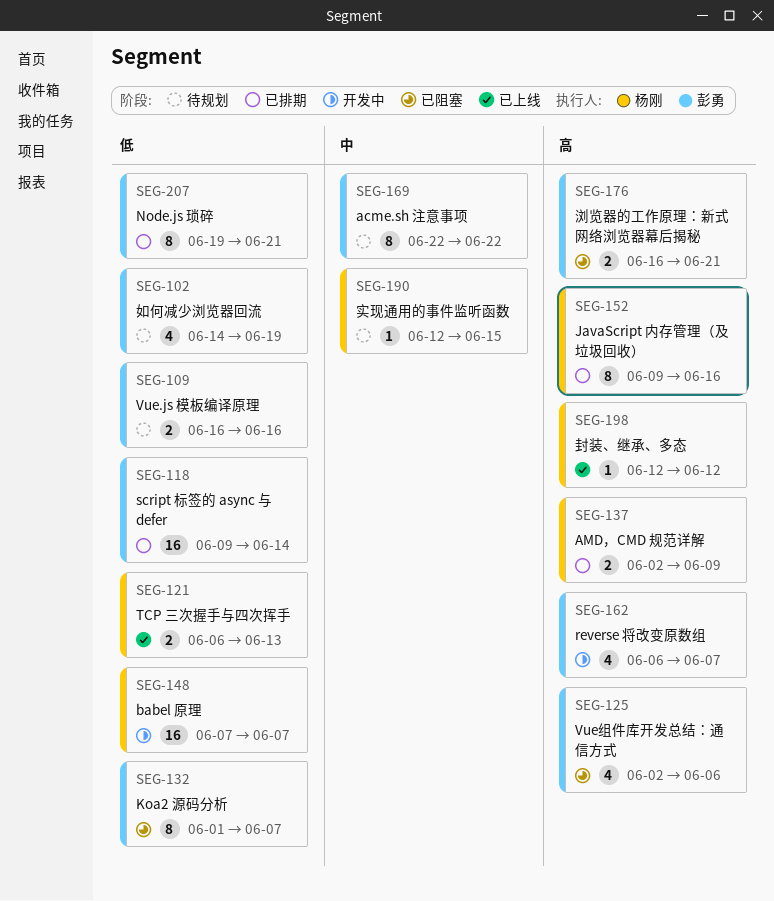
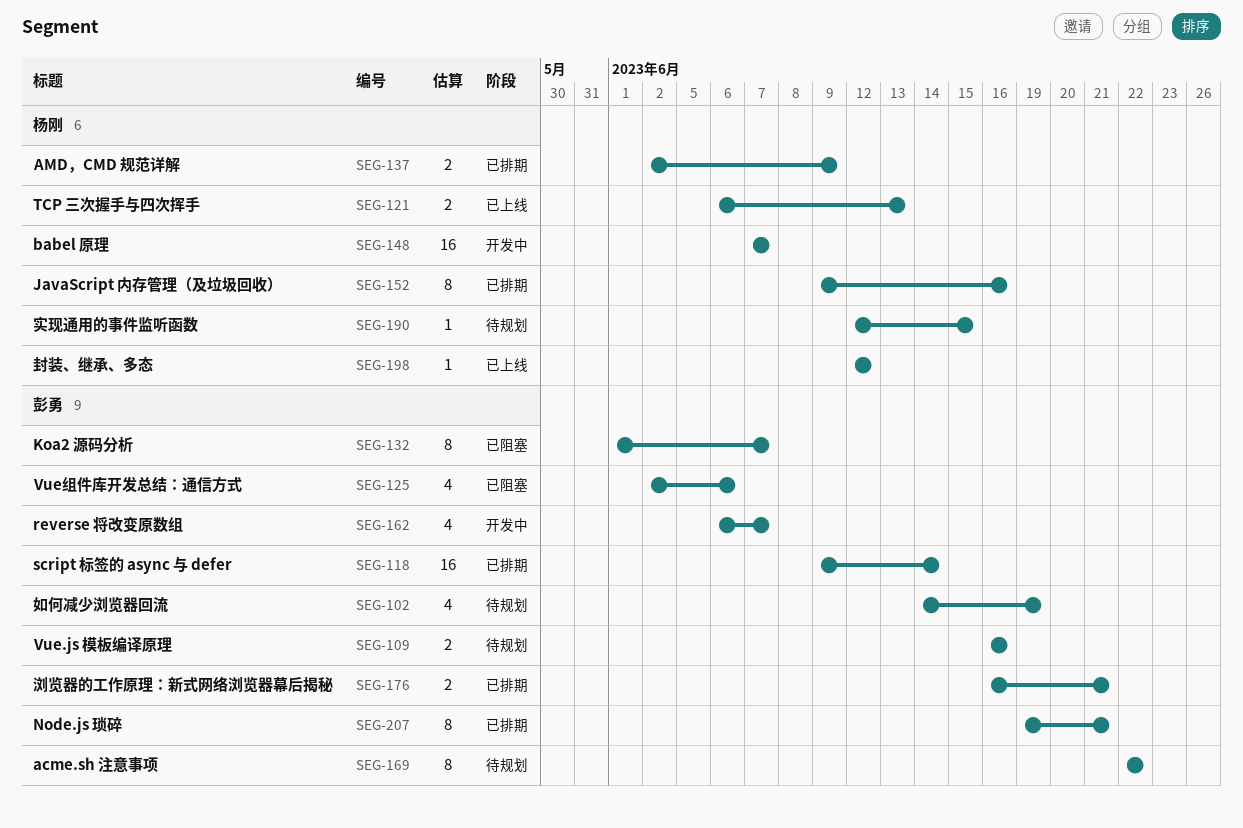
SEG-176, status: 已阻塞 -> 已排期

